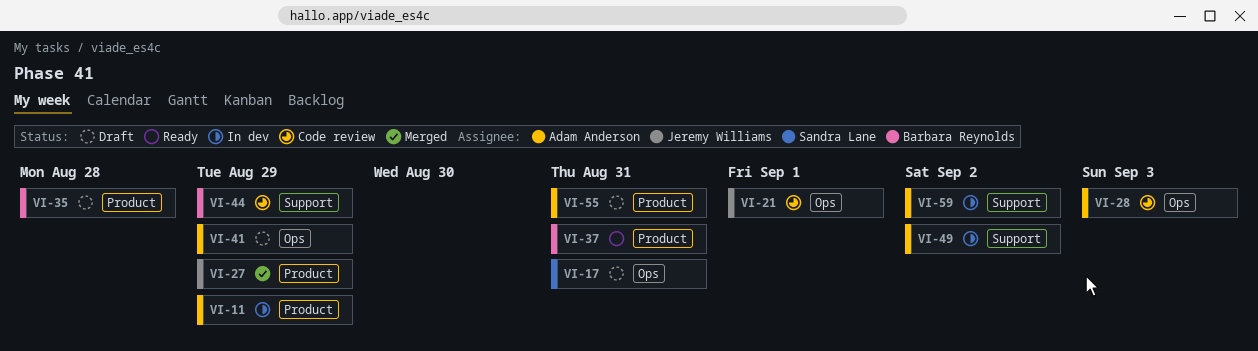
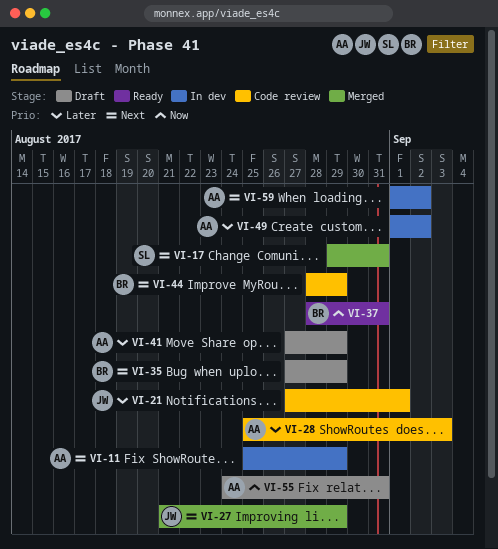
VI-17, status: Draft -> Merged
VI-35, due: Aug 28 -> Aug 29

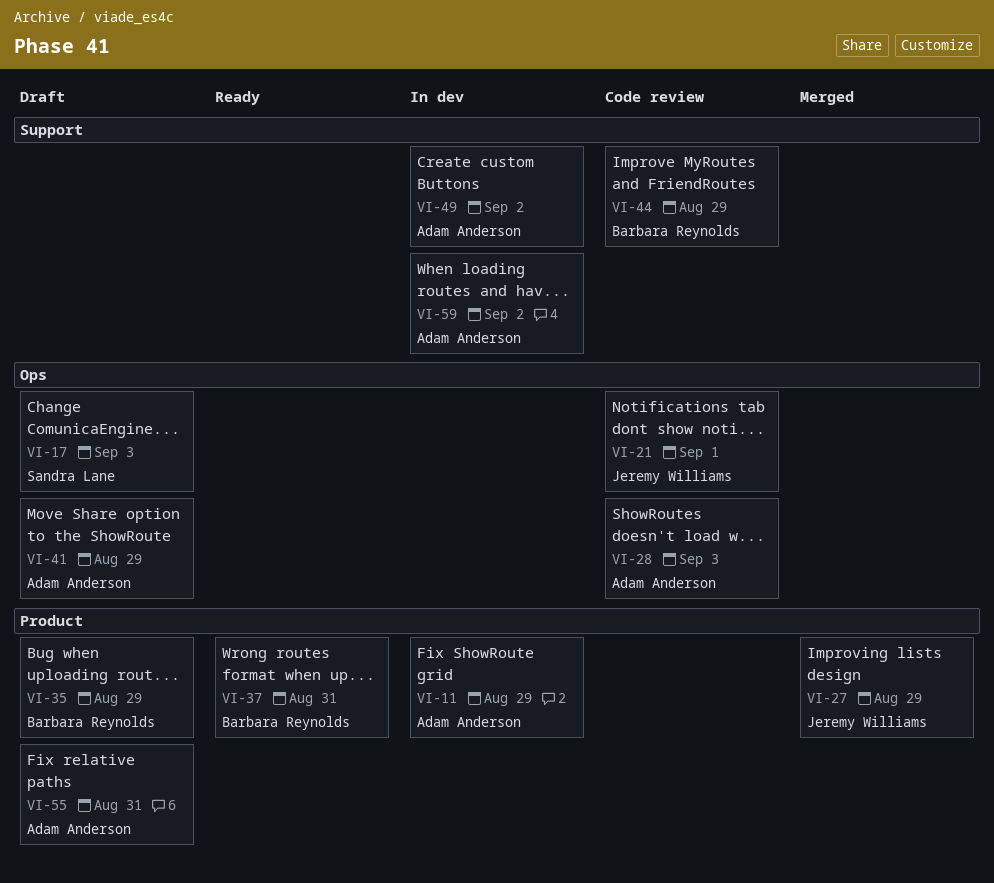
VI-17, status: Merged -> Draft
VI-17, due: Aug 31 -> Sep 3

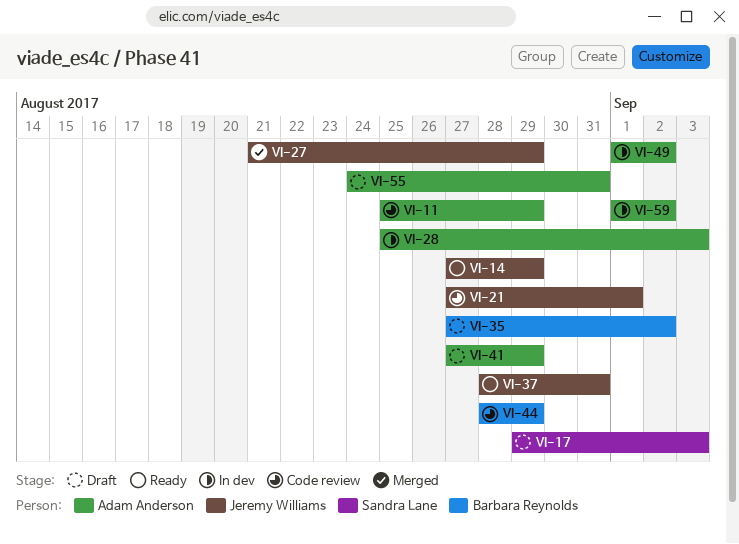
VI-11, status: In dev -> Code review
VI-14: none -> present
VI-28, status: Code review -> In dev
VI-35, due: Aug 29 -> Sep 2
VI-37, owner: Barbara Reynolds -> Jeremy Williams

